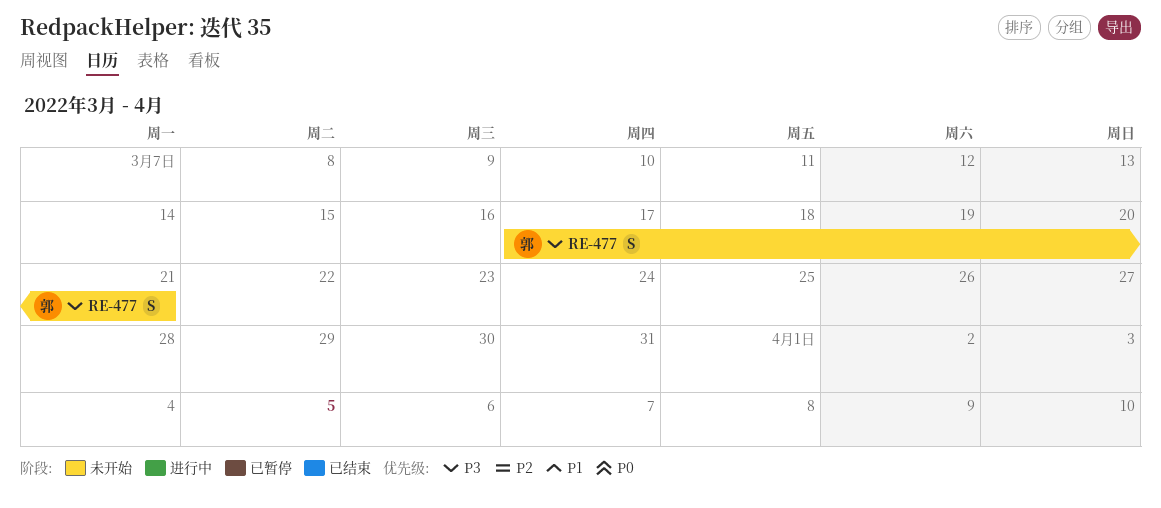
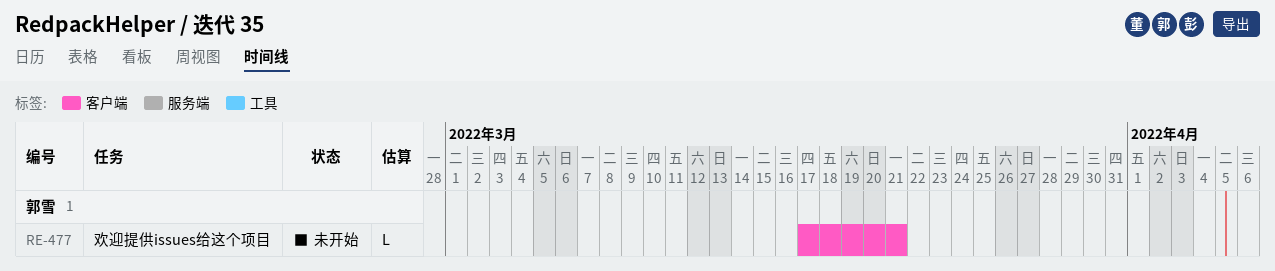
RE-477, estimate: S -> L

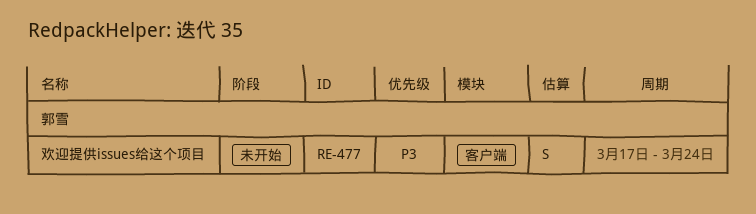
RE-477, estimate: L -> S
RE-477, due: Mar 21 -> Mar 24

